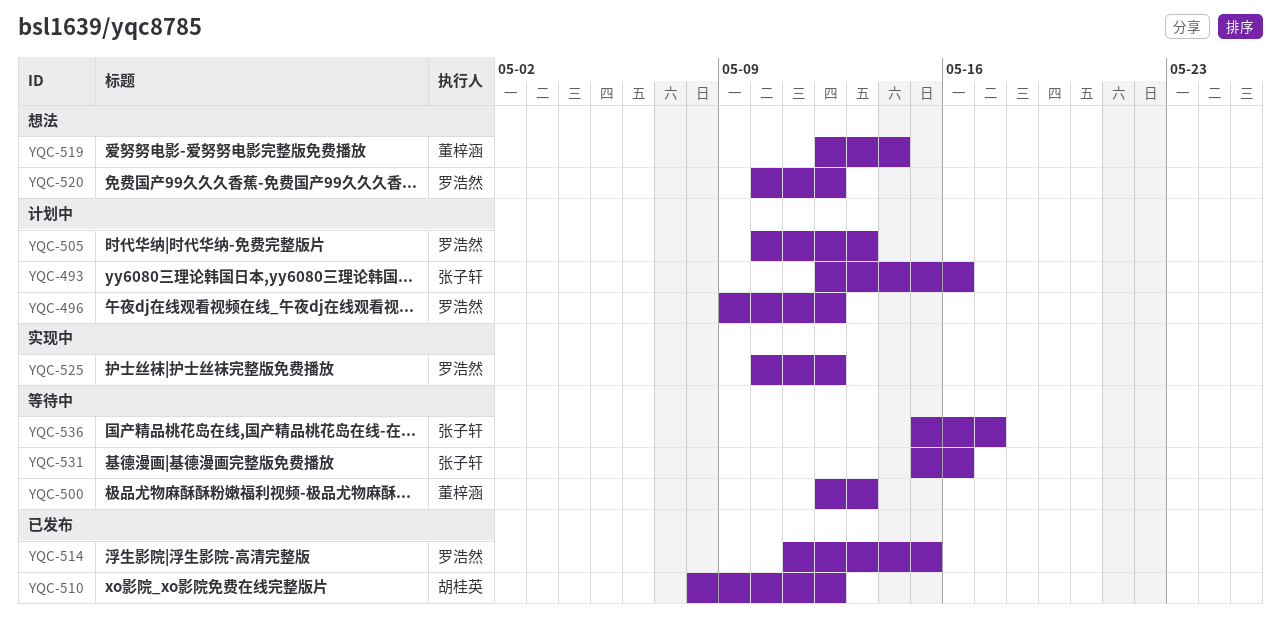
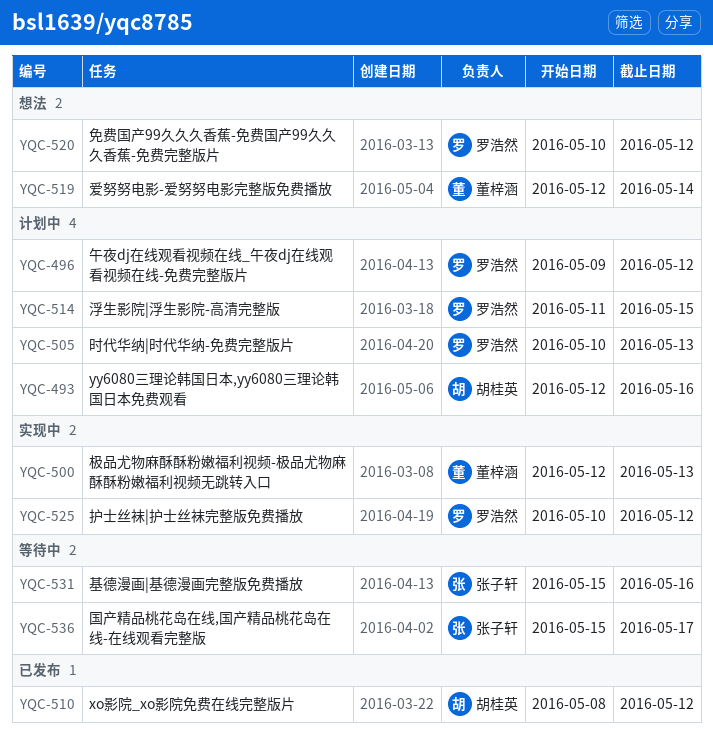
YQC-493, owner: 张子轩 -> 胡桂英
YQC-500, status: 等待中 -> 实现中
YQC-514, status: 已发布 -> 计划中

